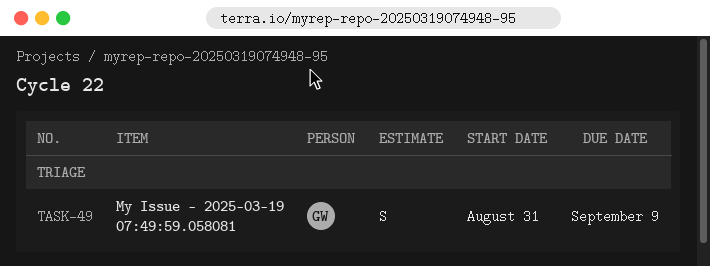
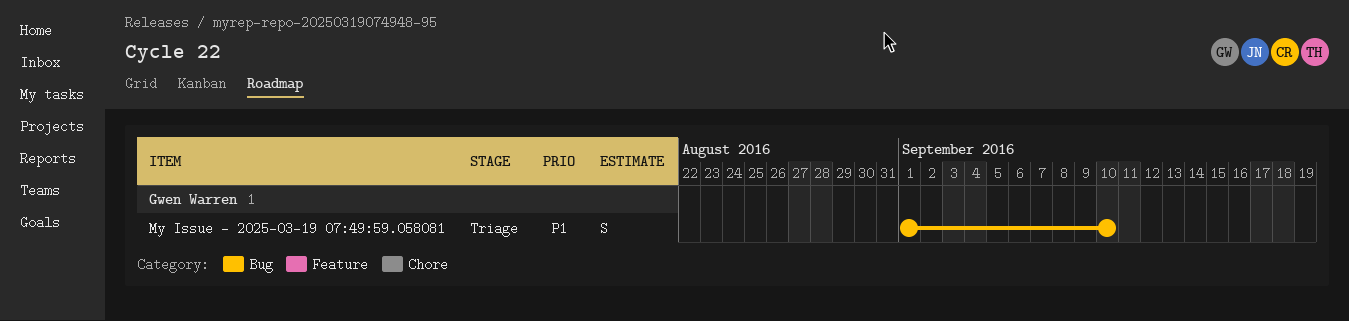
My Issue - 2025-03-19 07:49:59.058081, start: Aug 31 -> Sep 1
My Issue - 2025-03-19 07:49:59.058081, due: Sep 9 -> Sep 10

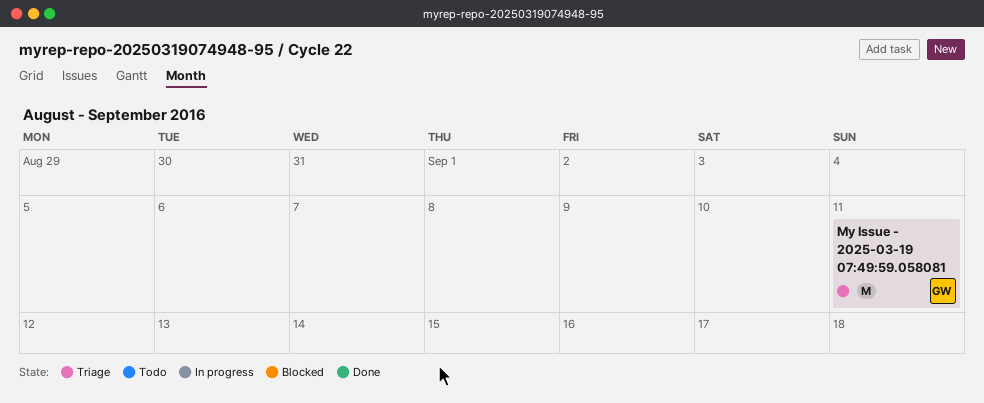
My Issue - 2025-03-19 07:49:59.058081, estimate: S -> M
My Issue - 2025-03-19 07:49:59.058081, due: Sep 10 -> Sep 11

